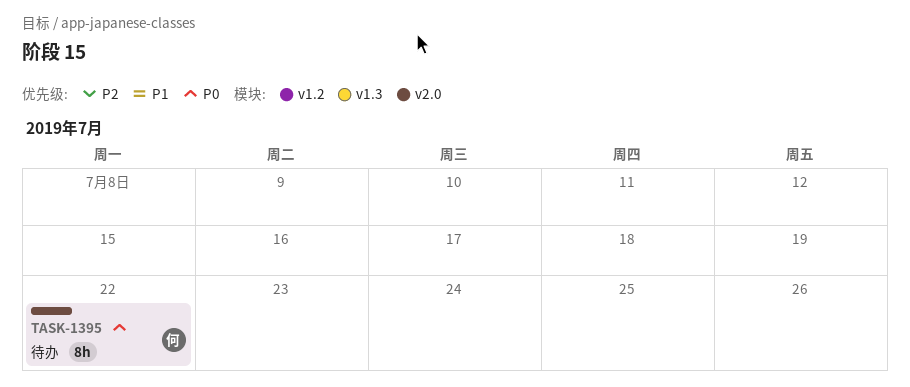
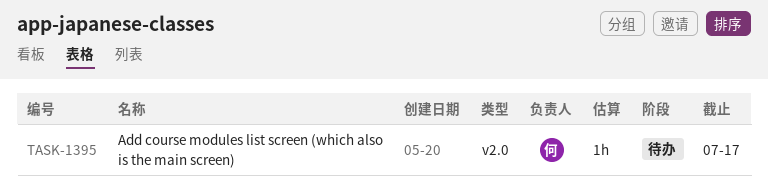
TASK-1395, estimate: 8h -> 1h
TASK-1395, due: Jul 22 -> Jul 17

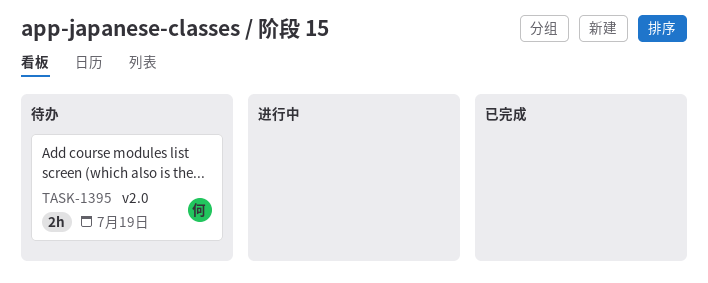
TASK-1395, estimate: 1h -> 2h
TASK-1395, due: Jul 17 -> Jul 19

